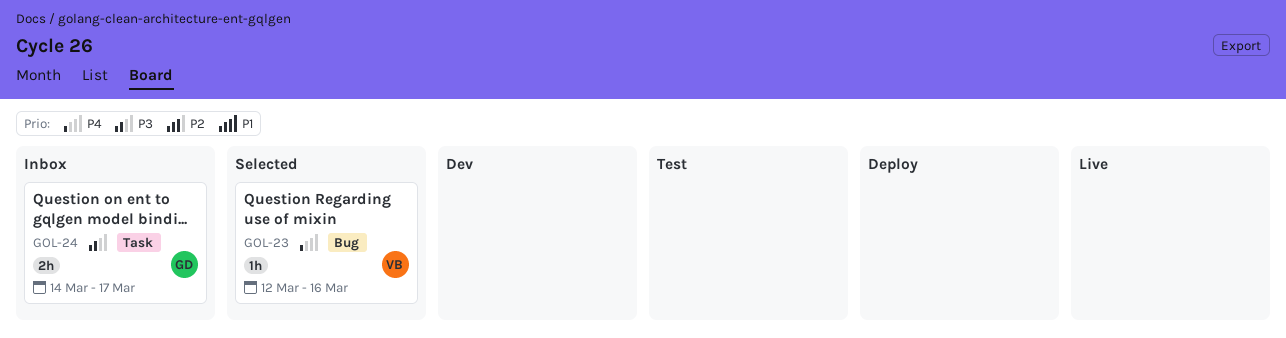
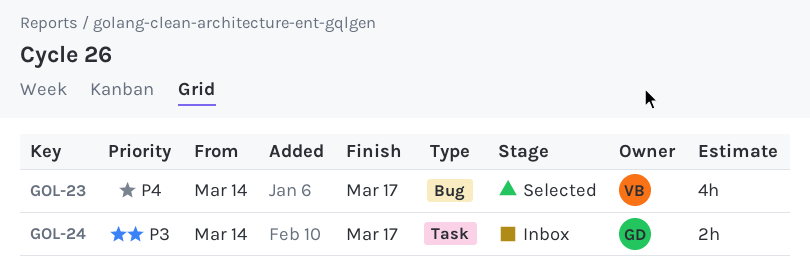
GOL-23, estimate: 1h -> 4h
GOL-23, start: Mar 12 -> Mar 14
GOL-23, due: Mar 16 -> Mar 17

